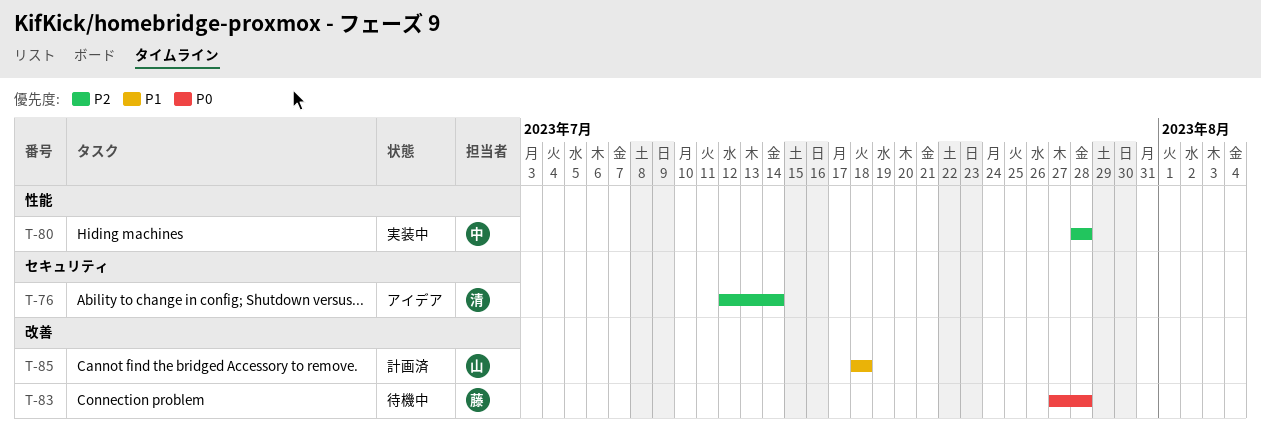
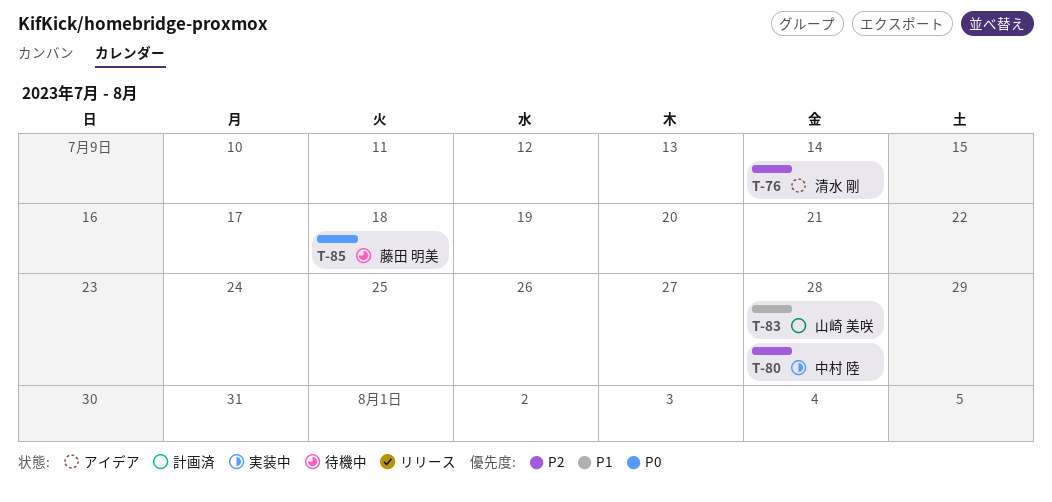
T-83, status: 待機中 -> 計画済
T-83, owner: 藤田 明美 -> 山崎 美咲
T-83, priority: P0 -> P1
T-85, status: 計画済 -> 待機中
T-85, owner: 山崎 美咲 -> 藤田 明美
T-85, priority: P1 -> P0

